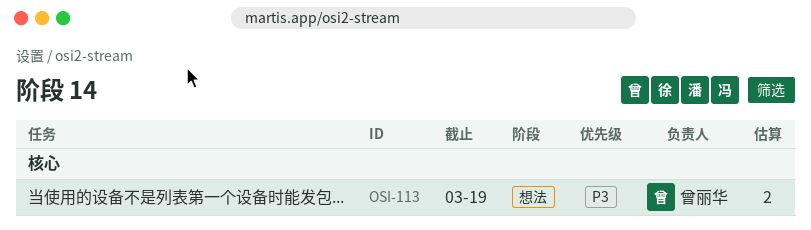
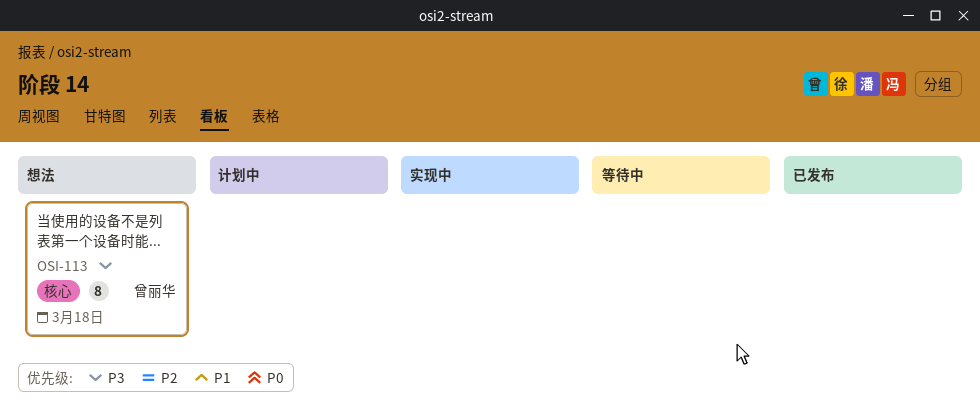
OSI-113, estimate: 2 -> 8
OSI-113, due: Mar 19 -> Mar 18

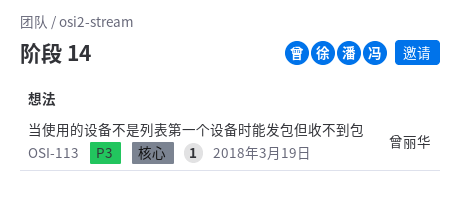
OSI-113, estimate: 8 -> 1
OSI-113, due: Mar 18 -> Mar 19

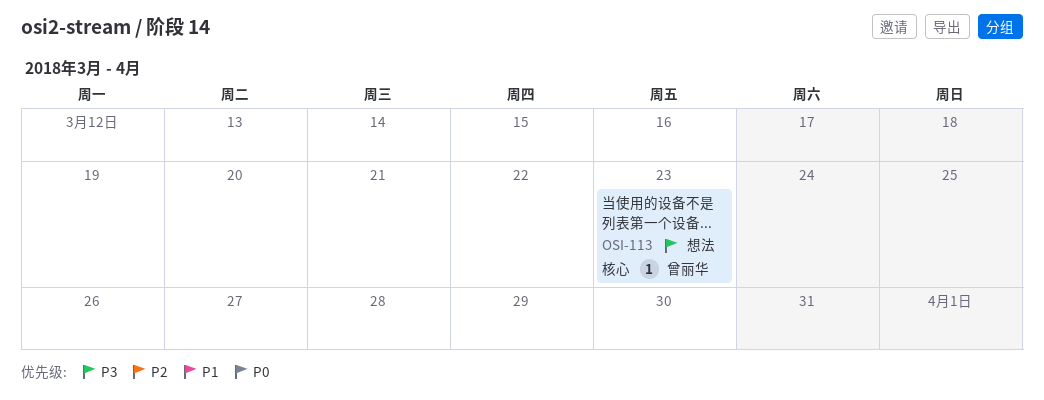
OSI-113, due: Mar 19 -> Mar 23

